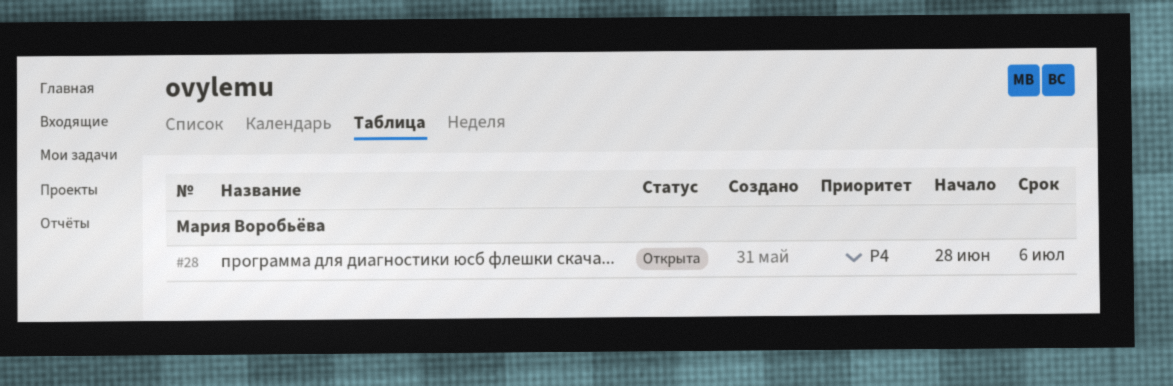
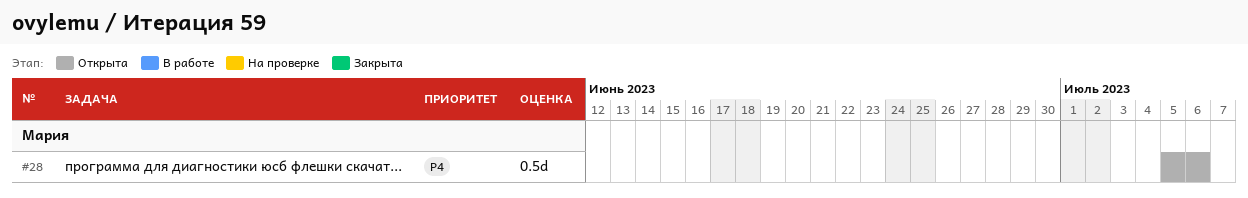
#28, start: Jun 28 -> Jul 5

